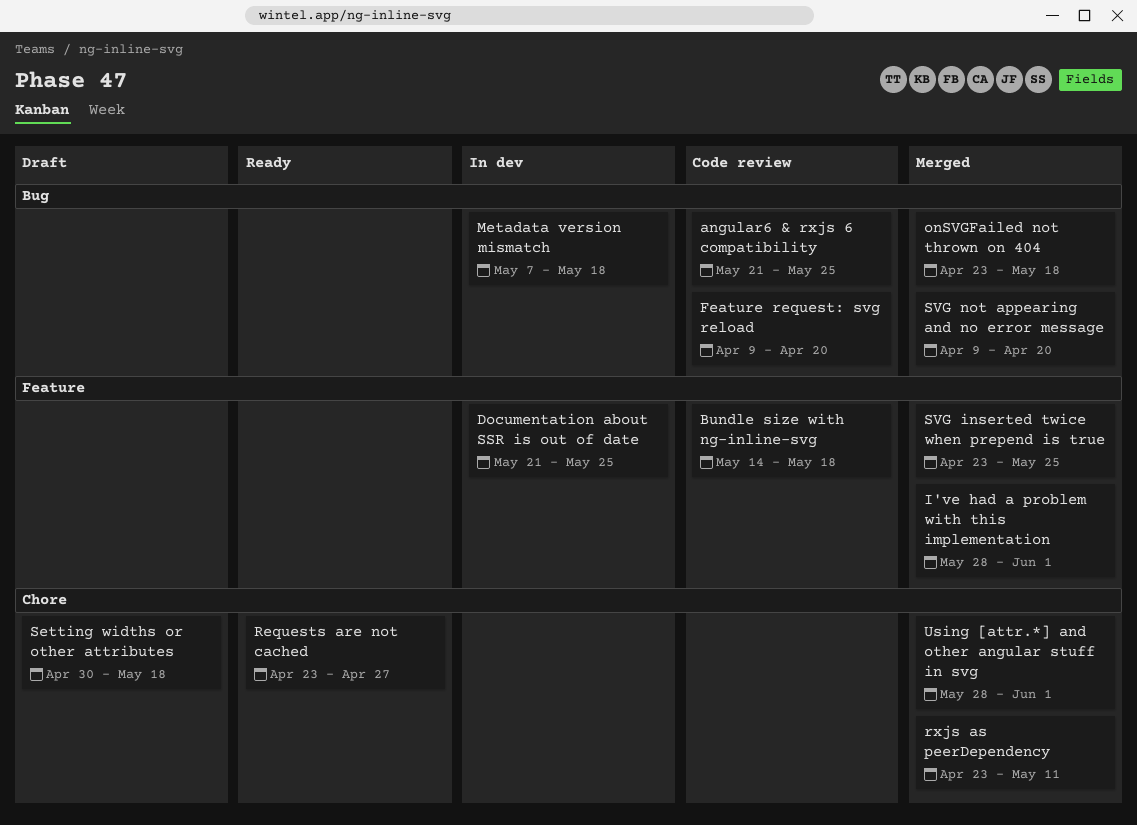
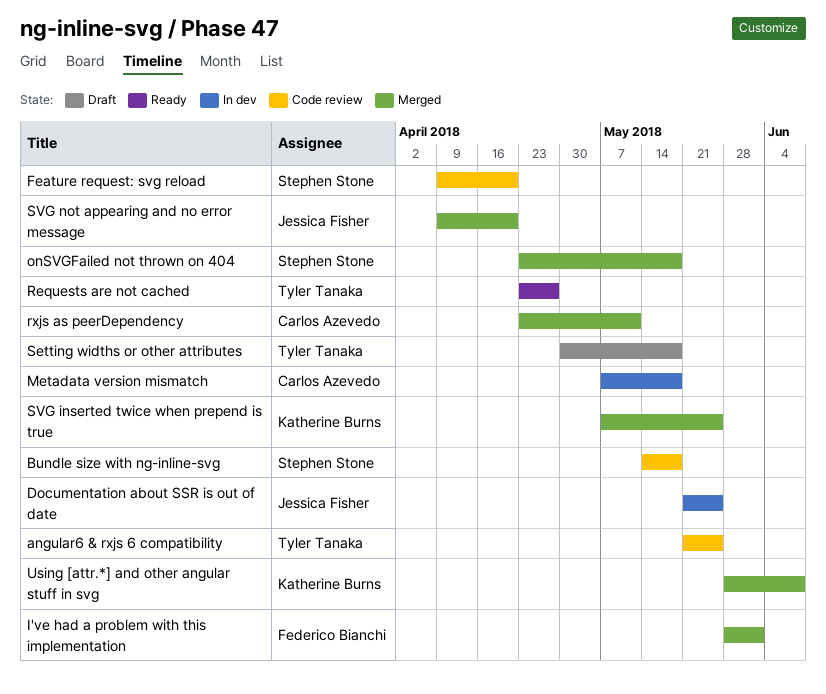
SVG inserted twice when prepend is true, start: Apr 23 -> May 7
Using [attr.*] and other angular stuff in svg, due: Jun 1 -> Jun 8

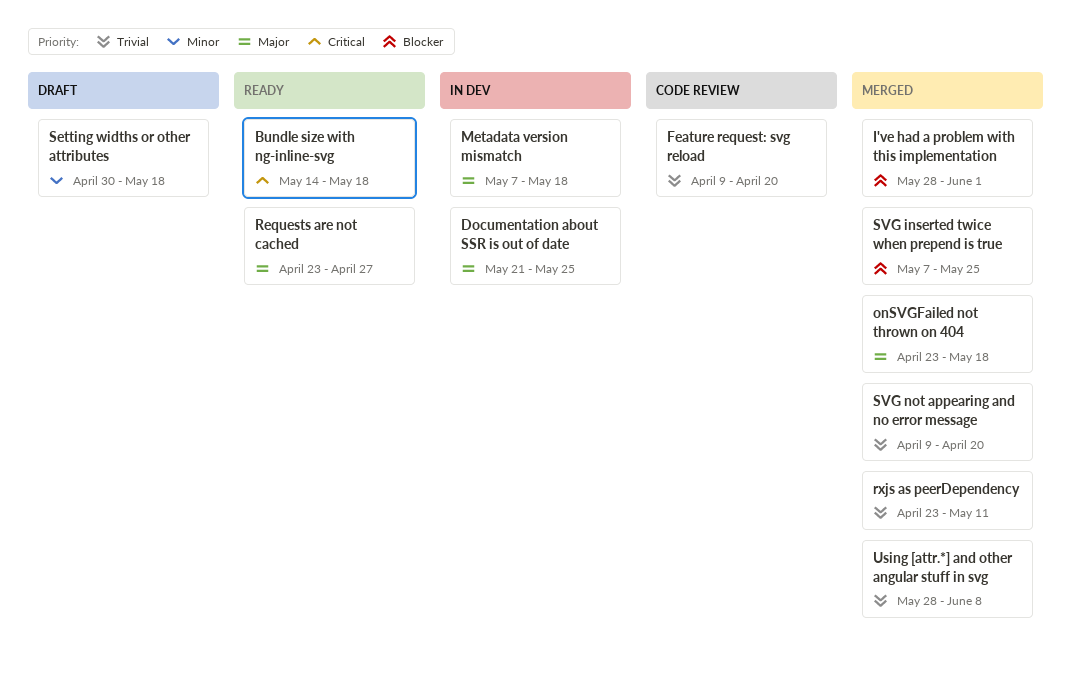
angular6 & rxjs 6 compatibility: present -> none
Bundle size with ng-inline-svg, status: Code review -> Ready

